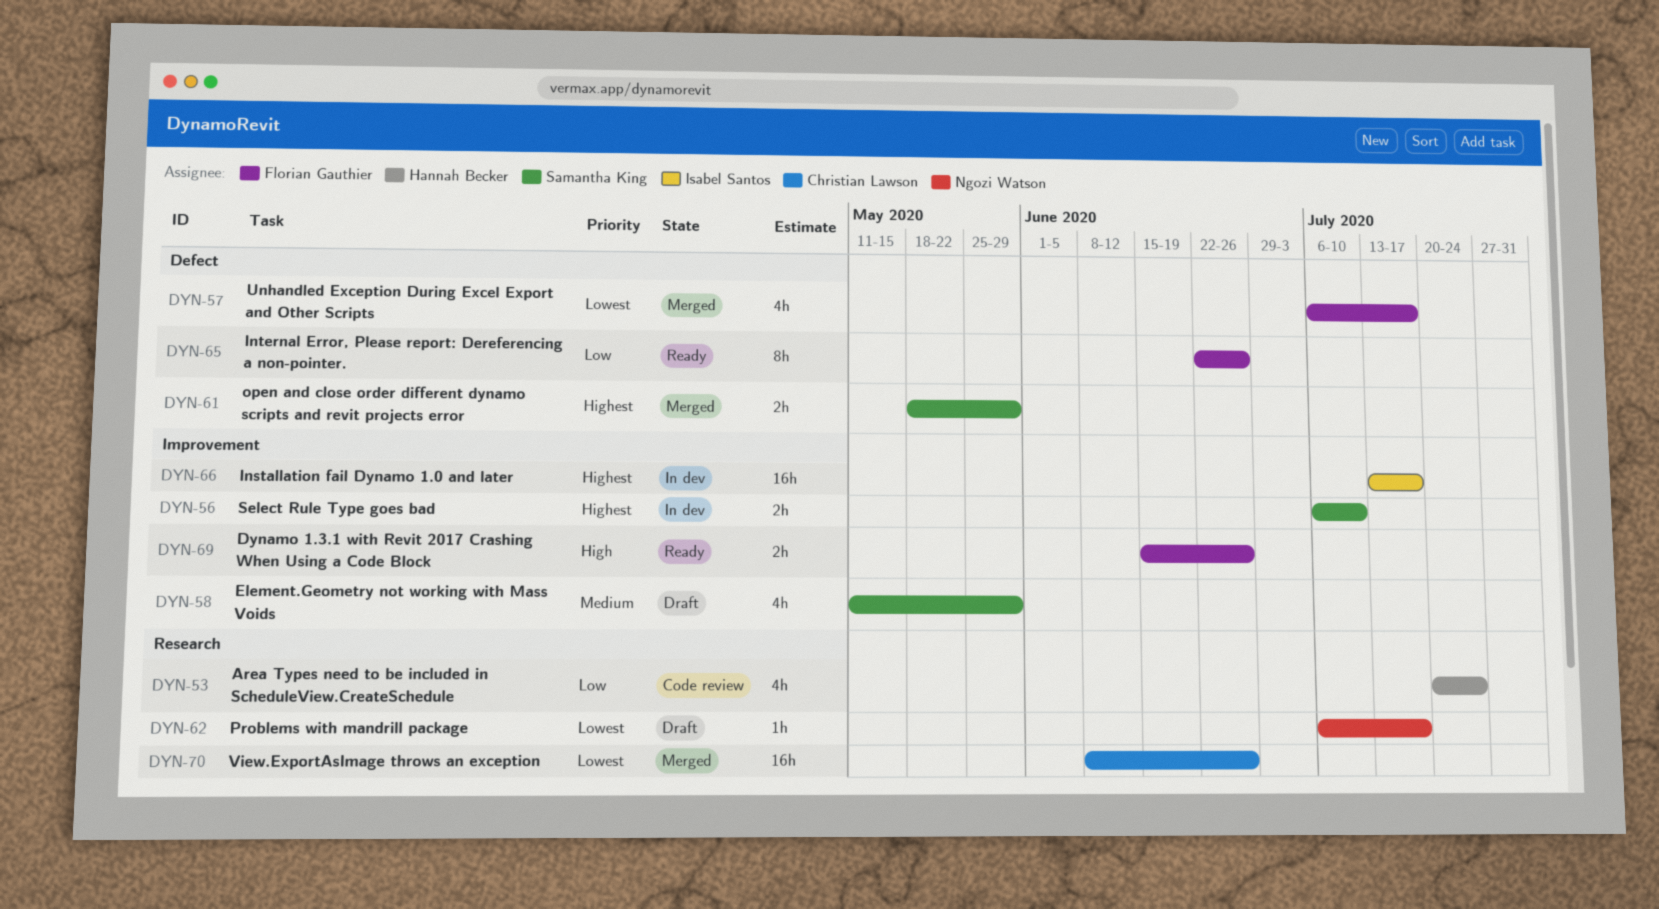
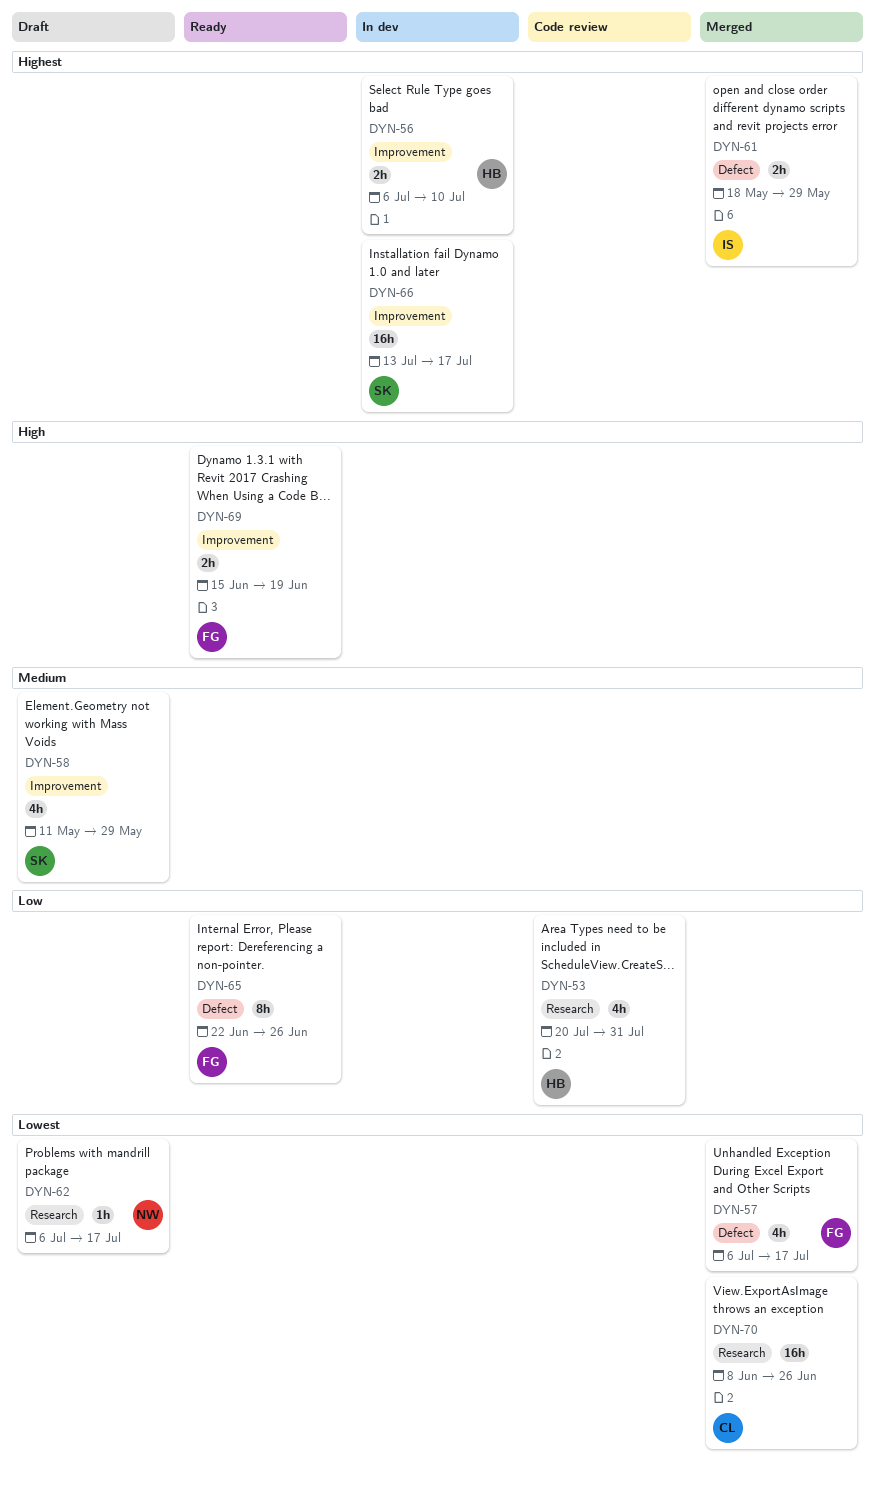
DYN-53, due: Jul 24 -> Jul 31
DYN-56, owner: Samantha King -> Hannah Becker
DYN-61, owner: Samantha King -> Isabel Santos
DYN-66, owner: Isabel Santos -> Samantha King
DYN-69, due: Jun 26 -> Jun 19

